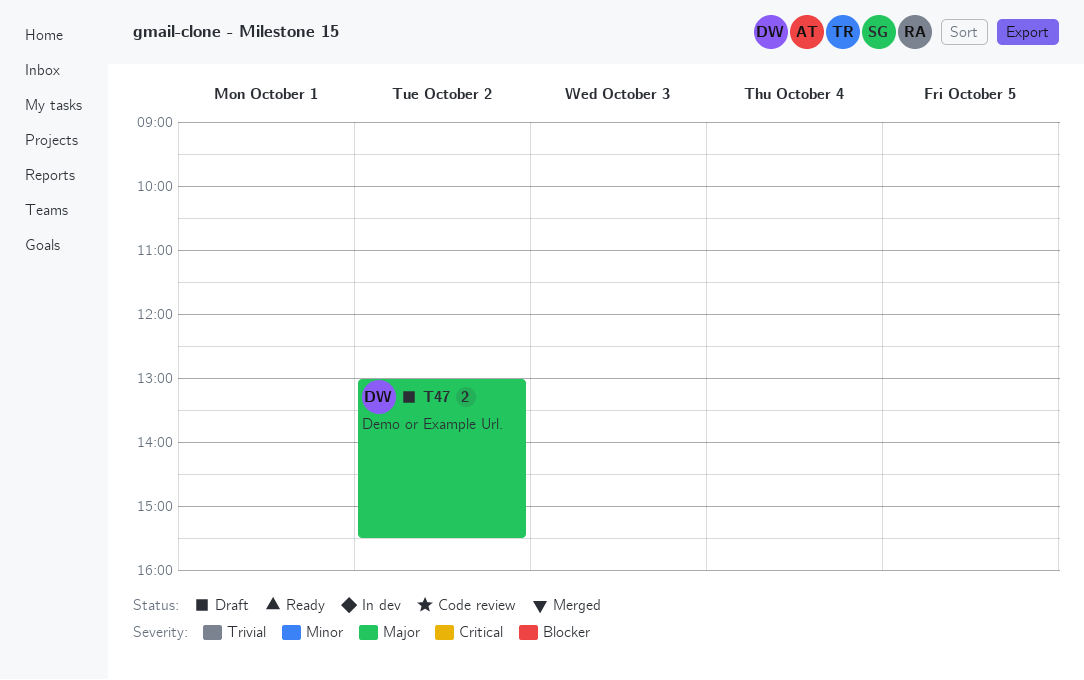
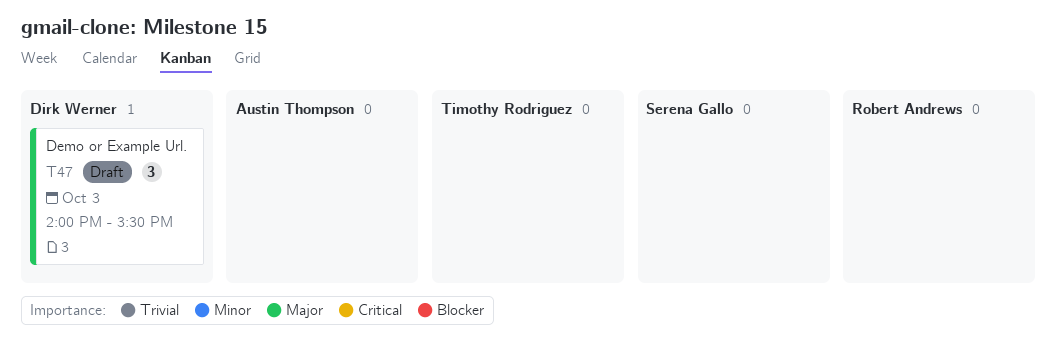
T47, estimate: 2 -> 3
T47, day: Oct 2 -> Oct 3
T47, begins: 13:00 -> 14:00

